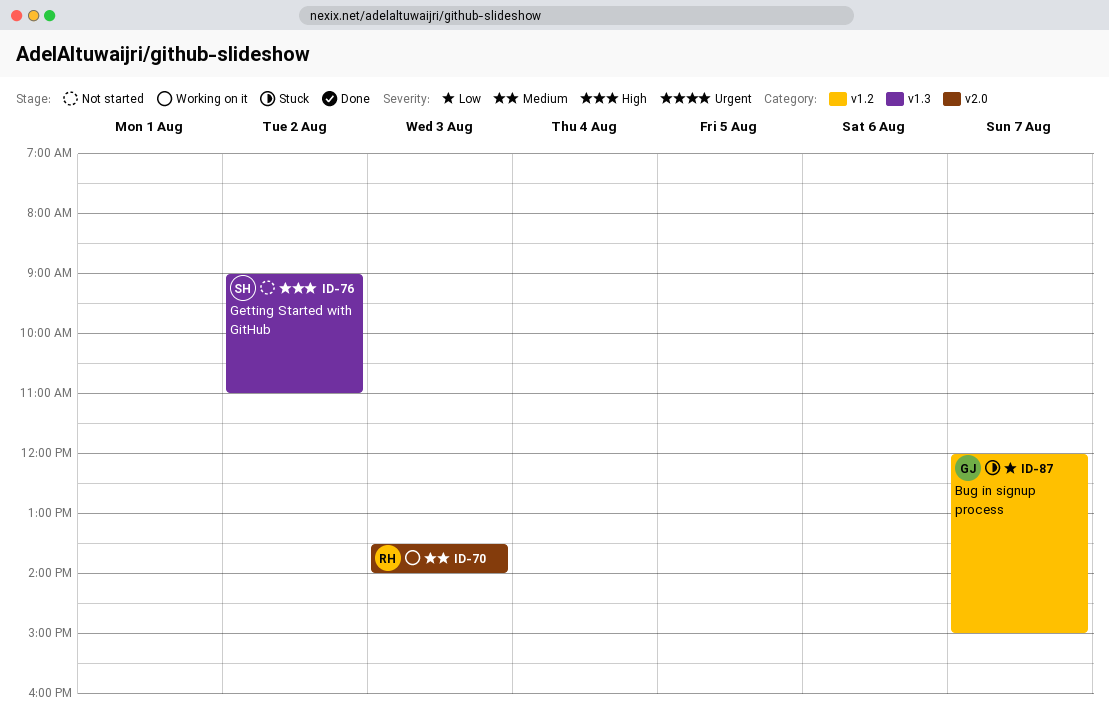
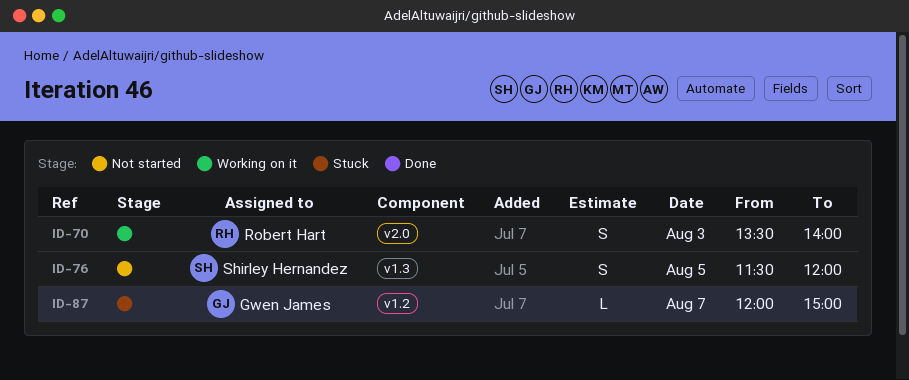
ID-76, day: Aug 2 -> Aug 5
ID-76, begins: 09:00 -> 11:30
ID-76, ends: 11:00 -> 12:00

